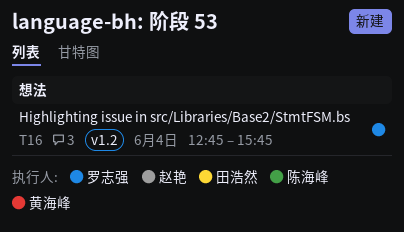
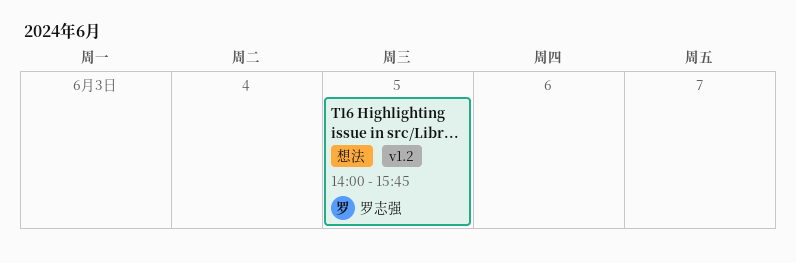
T16, day: Jun 4 -> Jun 5
T16, begins: 12:45 -> 14:00

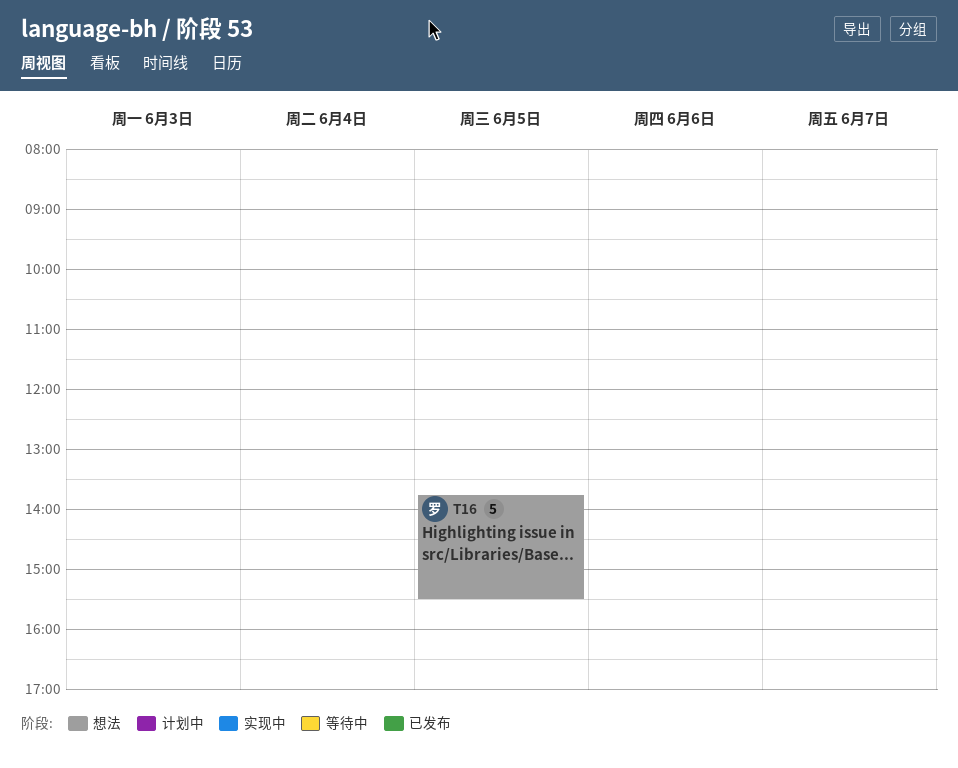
T16, begins: 14:00 -> 13:45
T16, ends: 15:45 -> 15:30

